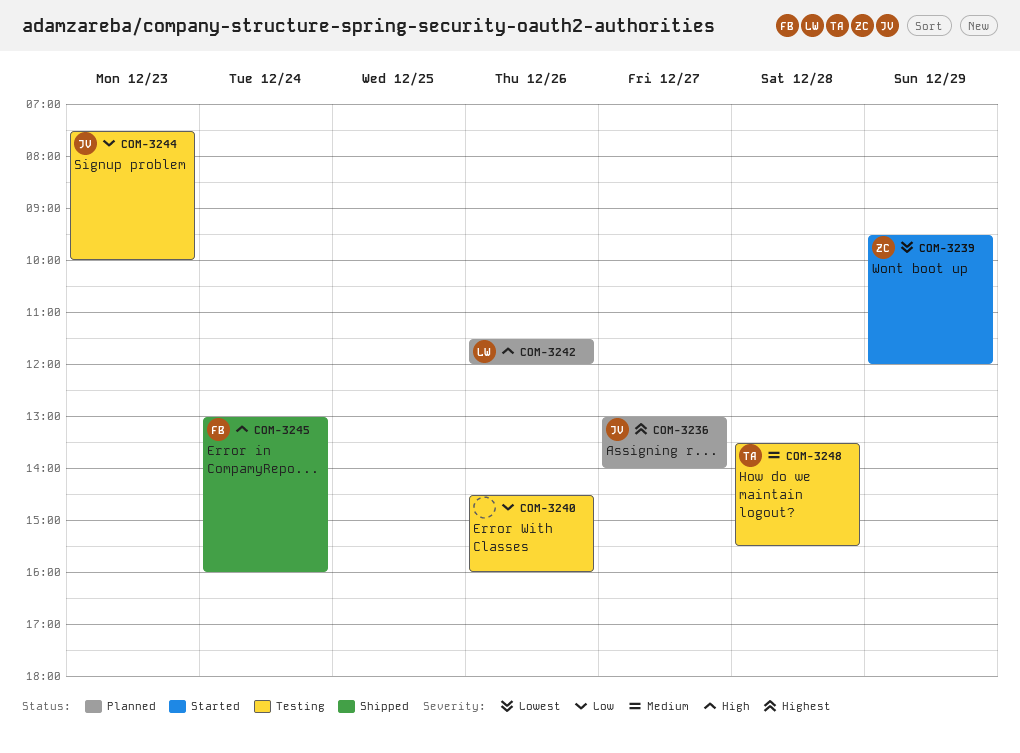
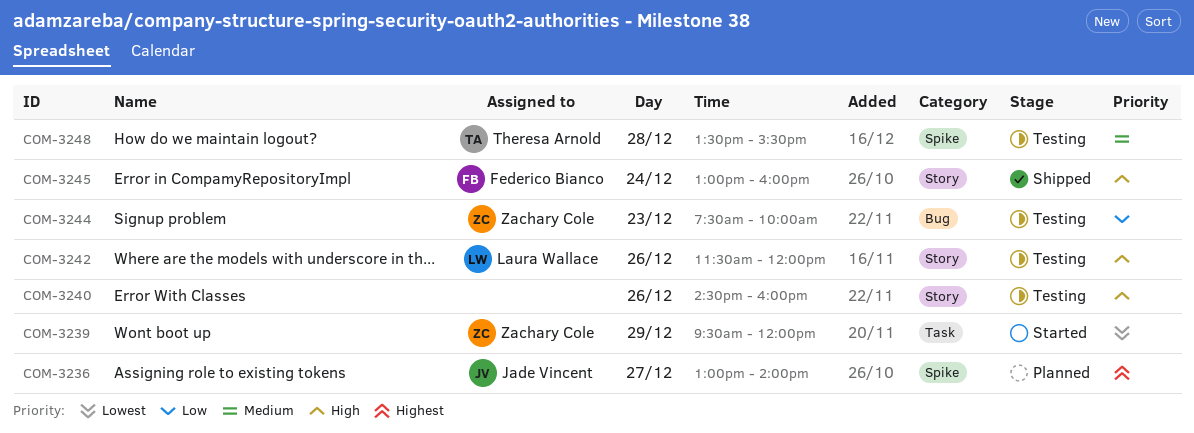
COM-3240, priority: Low -> High
COM-3242, status: Planned -> Testing
COM-3244, owner: Jade Vincent -> Zachary Cole

